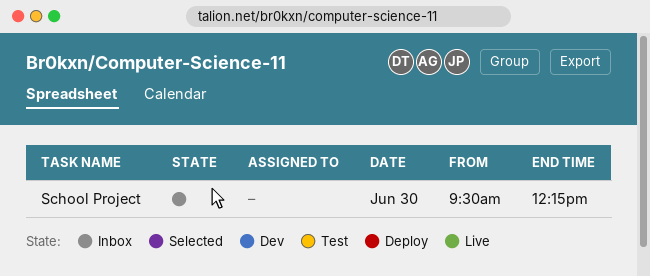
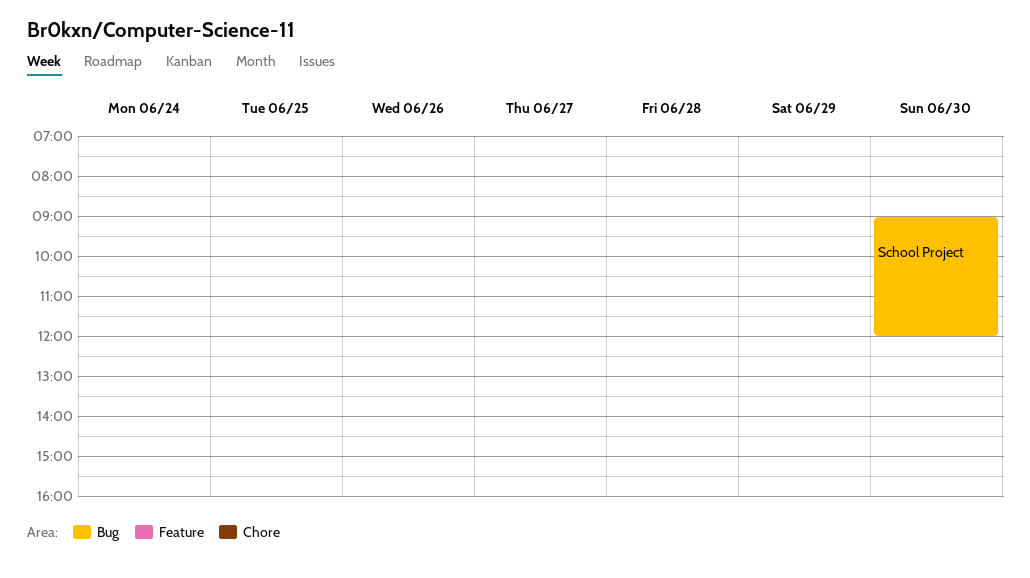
School Project, begins: 09:30 -> 09:00
School Project, ends: 12:15 -> 12:00

